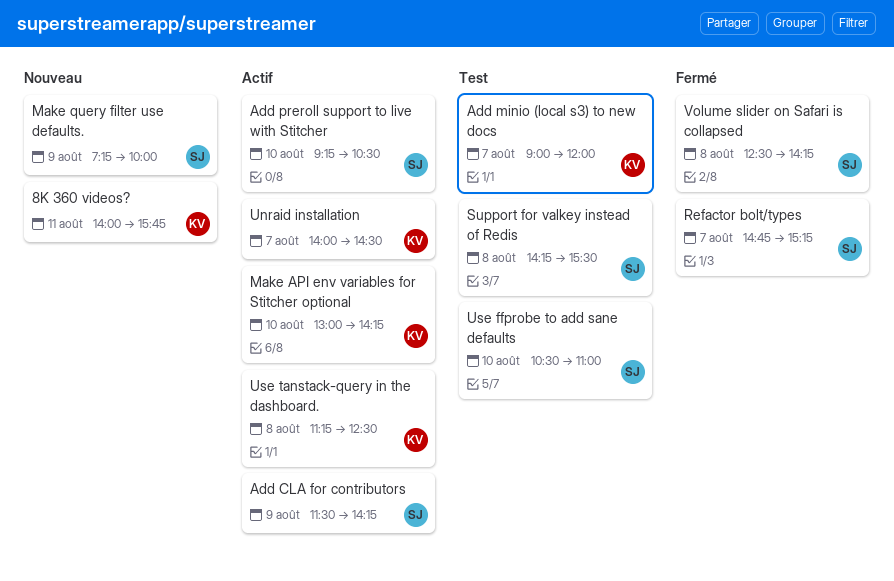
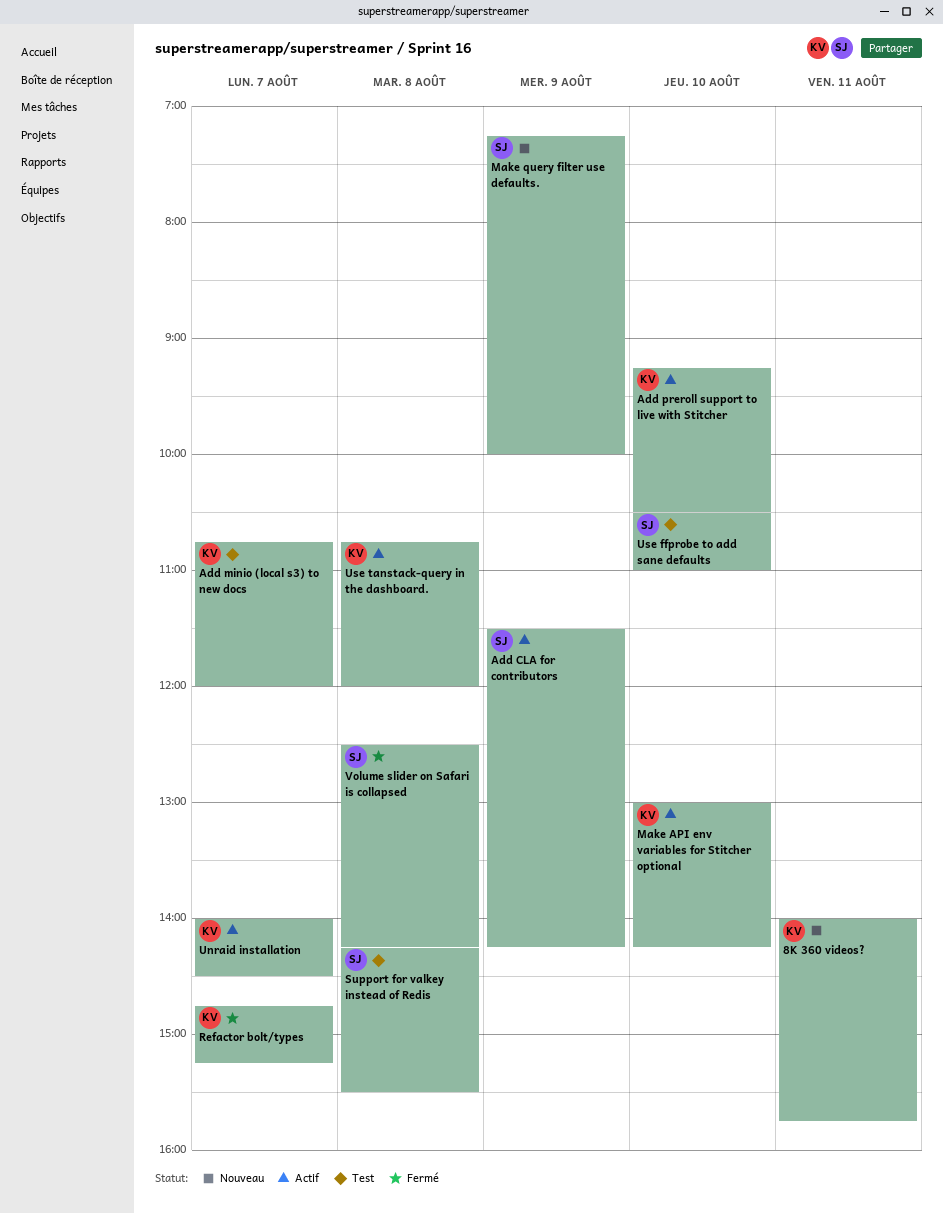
Add minio (local s3) to new docs, begins: 09:00 -> 10:45
Add preroll support to live with Stitcher, owner: SJ -> KV
Refactor bolt/types, owner: SJ -> KV
Use tanstack-query in the dashboard., begins: 11:15 -> 10:45
Use tanstack-query in the dashboard., ends: 12:30 -> 12:00

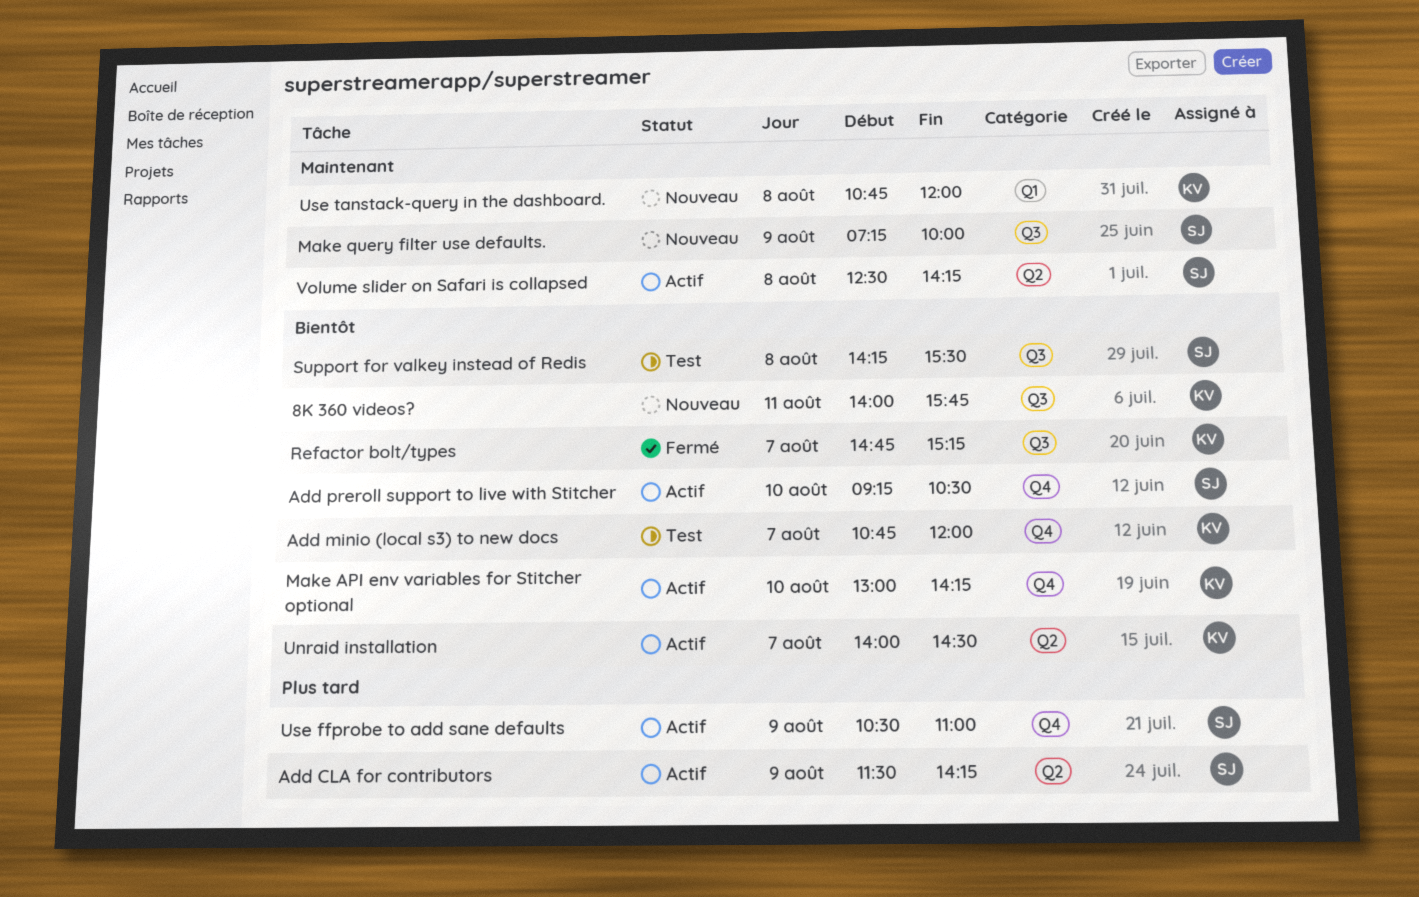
Add preroll support to live with Stitcher, owner: KV -> SJ
Use ffprobe to add sane defaults, status: Test -> Actif
Use ffprobe to add sane defaults, day: Aug 10 -> Aug 9
Use tanstack-query in the dashboard., status: Actif -> Nouveau
Volume slider on Safari is collapsed, status: Fermé -> Actif

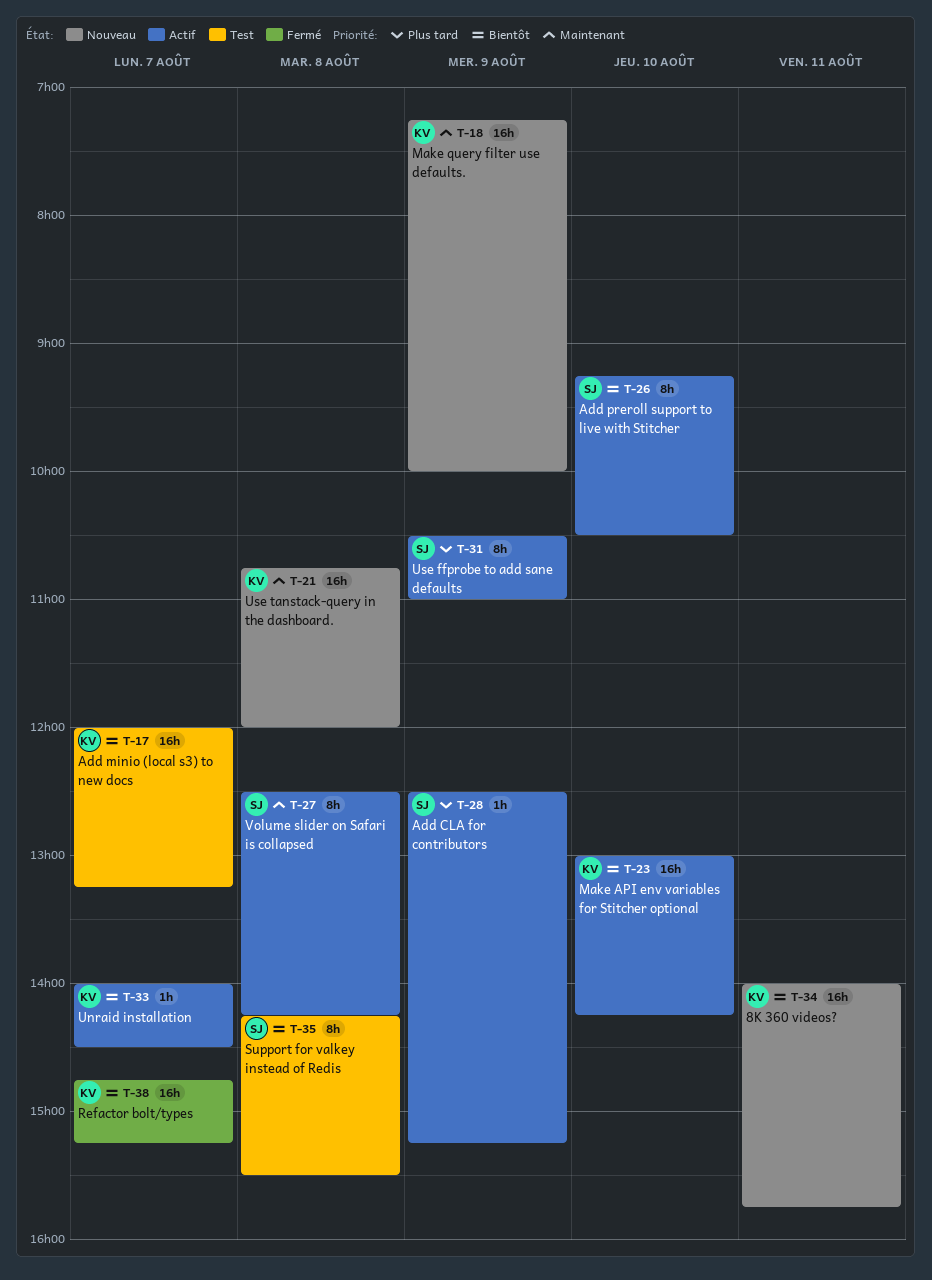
Add CLA for contributors, begins: 11:30 -> 12:30
Add CLA for contributors, ends: 14:15 -> 15:15
Add minio (local s3) to new docs, begins: 10:45 -> 12:00
Add minio (local s3) to new docs, ends: 12:00 -> 13:15
Make query filter use defaults., owner: SJ -> KV

